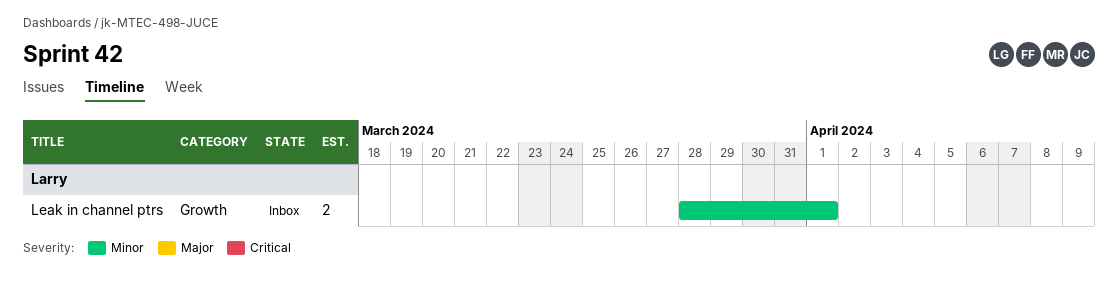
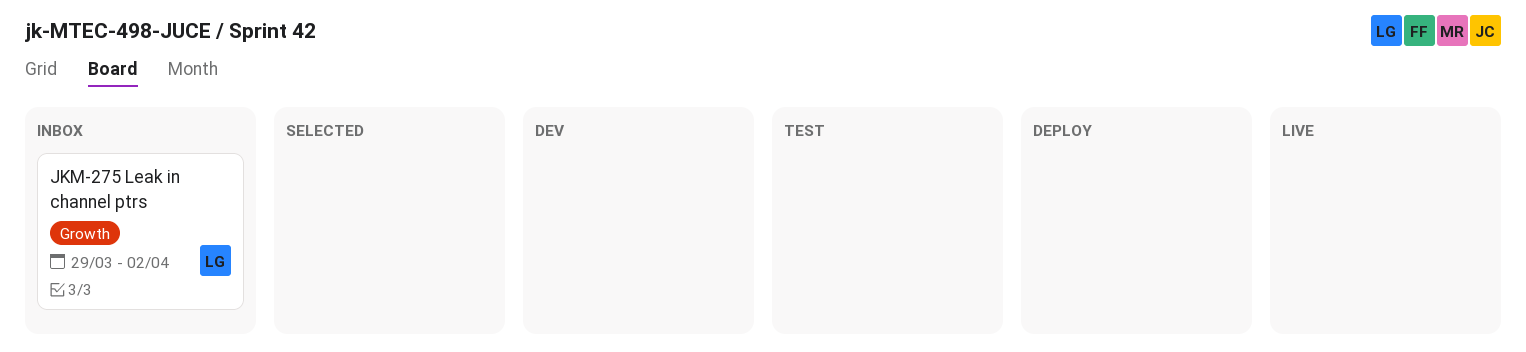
Leak in channel ptrs, start: Mar 28 -> Mar 29
Leak in channel ptrs, due: Apr 1 -> Apr 2

